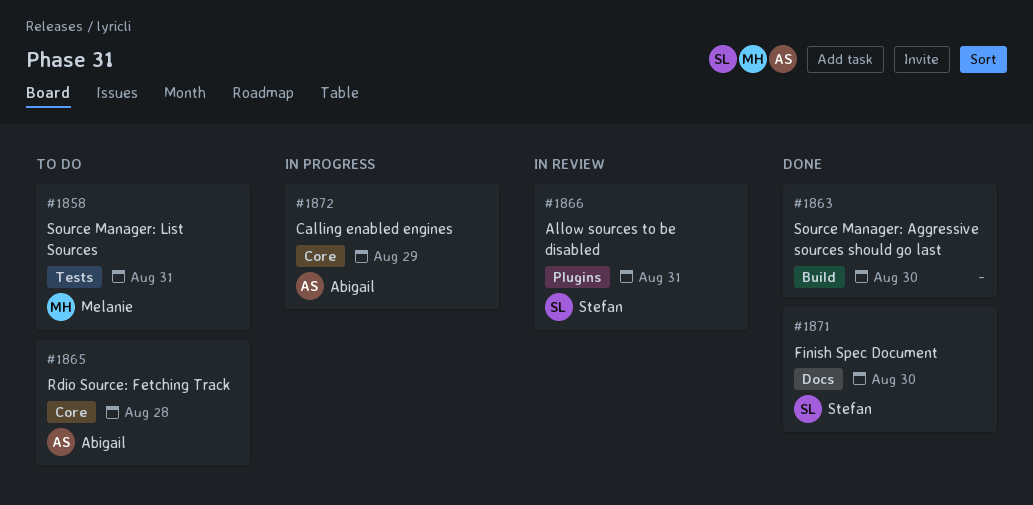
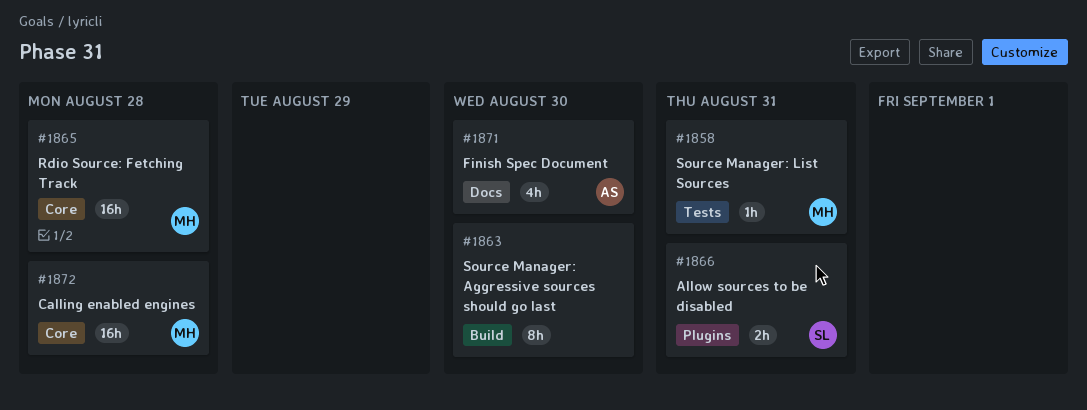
#1865, owner: Abigail -> Melanie
#1871, owner: Stefan -> Abigail
#1872, owner: Abigail -> Melanie
#1872, due: Aug 29 -> Aug 28

